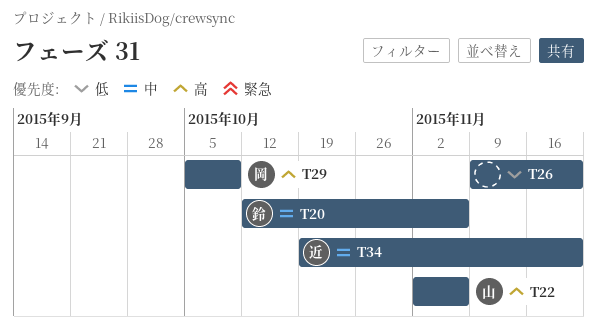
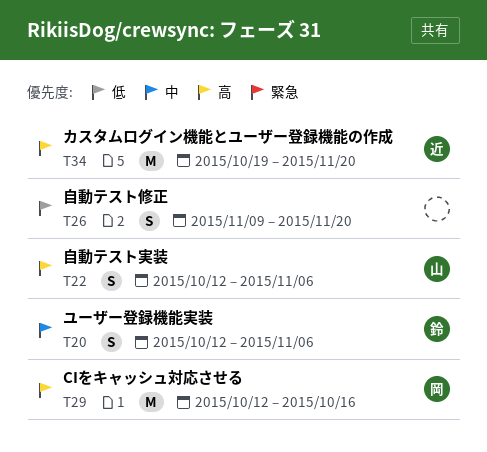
T22, start: Nov 2 -> Oct 12
T29, start: Oct 5 -> Oct 12
T29, due: Oct 9 -> Oct 16
T34, priority: 中 -> 高

